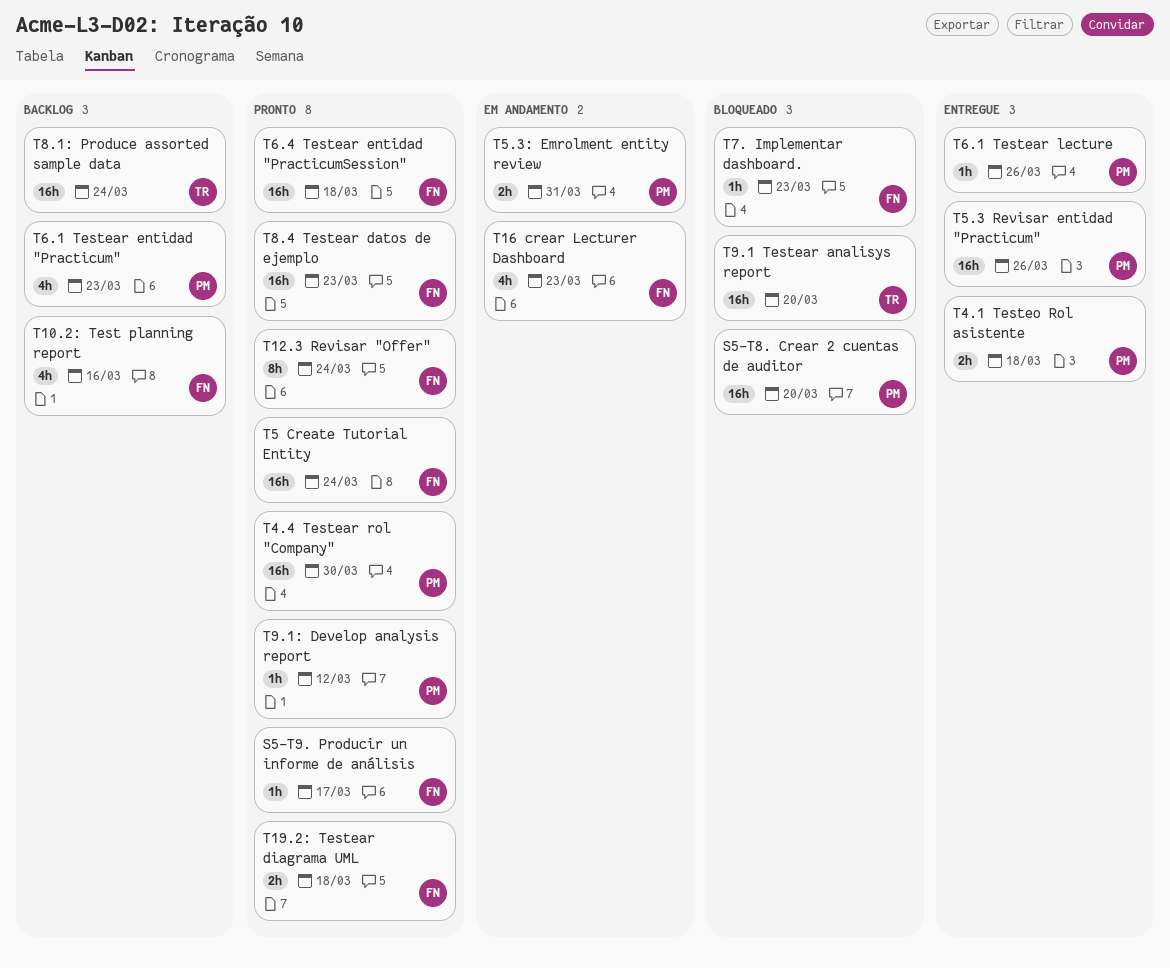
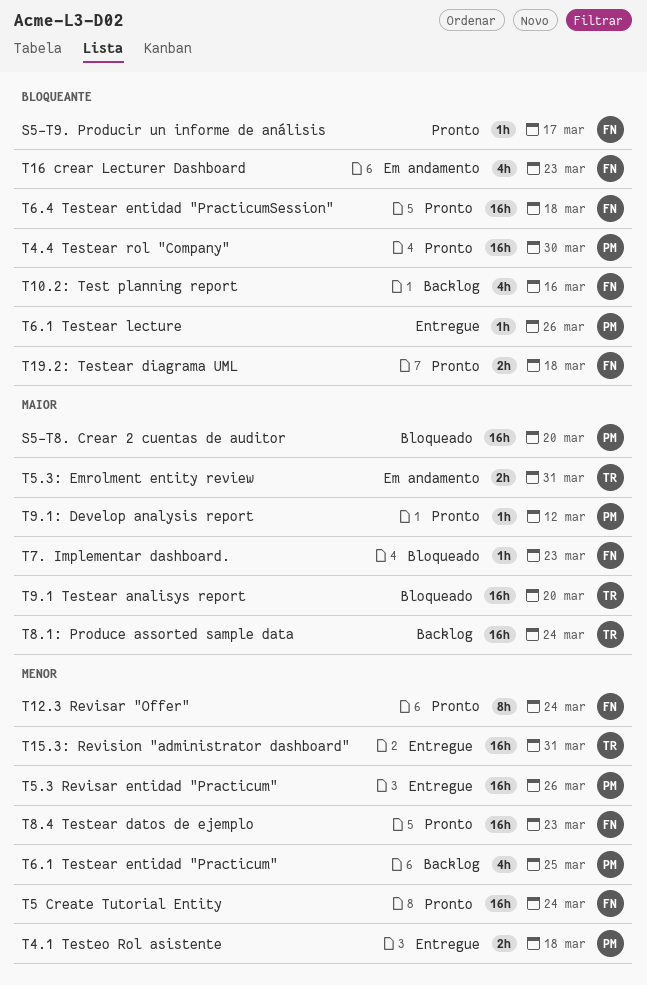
T15.3: Revision "administrator dashboard": none -> present
T5.3: Emrolment entity review, owner: PM -> TR
T6.1 Testear entidad "Practicum", due: Mar 23 -> Mar 25

